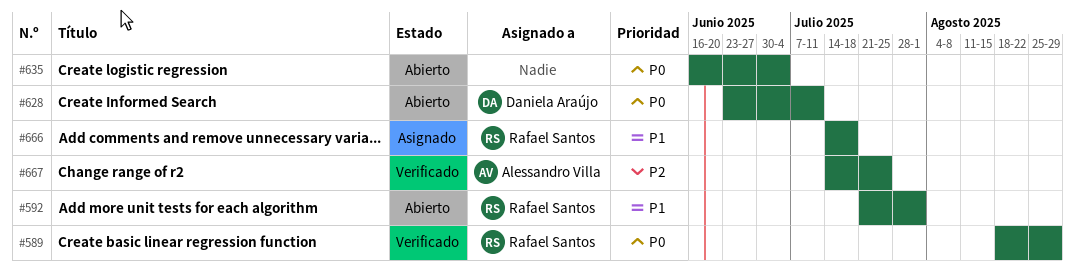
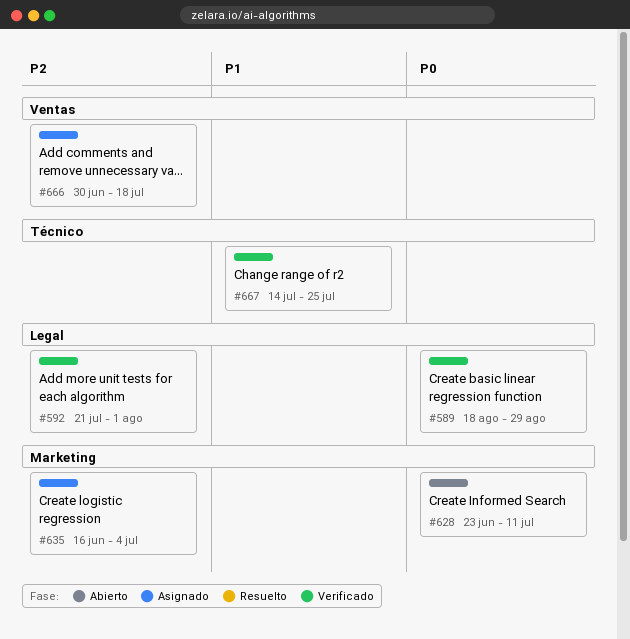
#592, status: Abierto -> Verificado
#592, priority: P1 -> P2
#635, status: Abierto -> Asignado
#635, priority: P0 -> P2
#666, priority: P1 -> P2
#666, start: Jul 14 -> Jun 30
#667, priority: P2 -> P1

